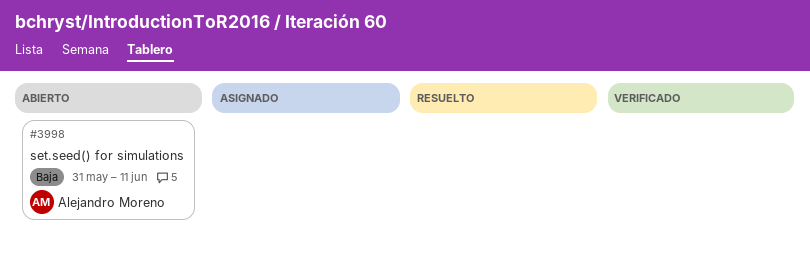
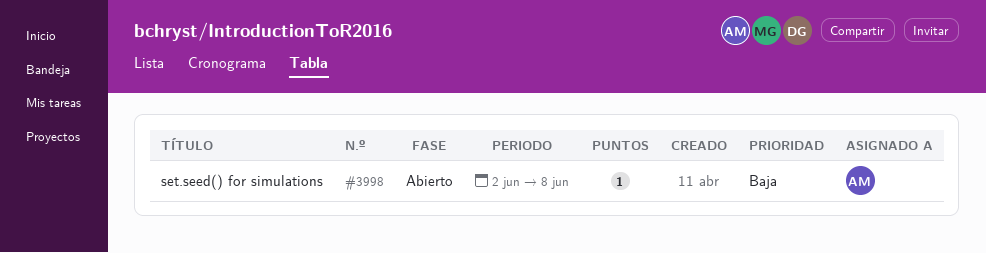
#3998, start: May 31 -> Jun 2
#3998, due: Jun 11 -> Jun 8

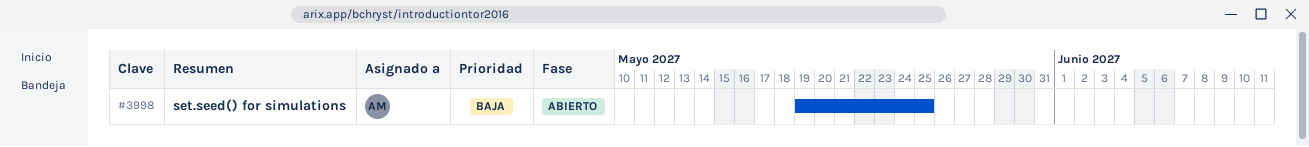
#3998, start: Jun 2 -> May 19
#3998, due: Jun 8 -> May 25

